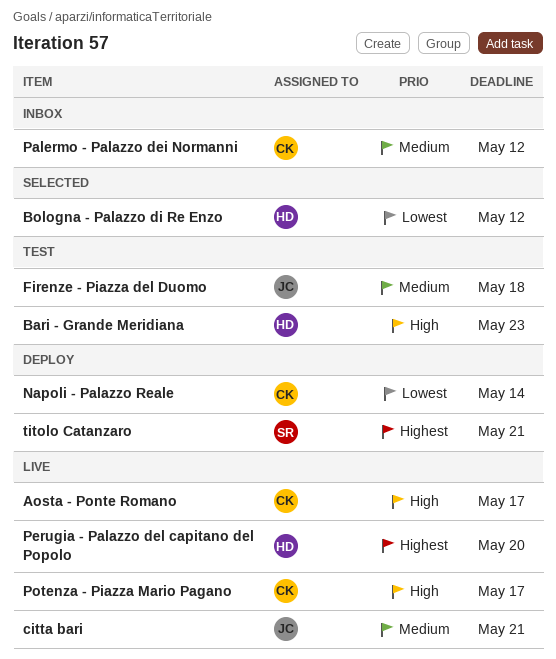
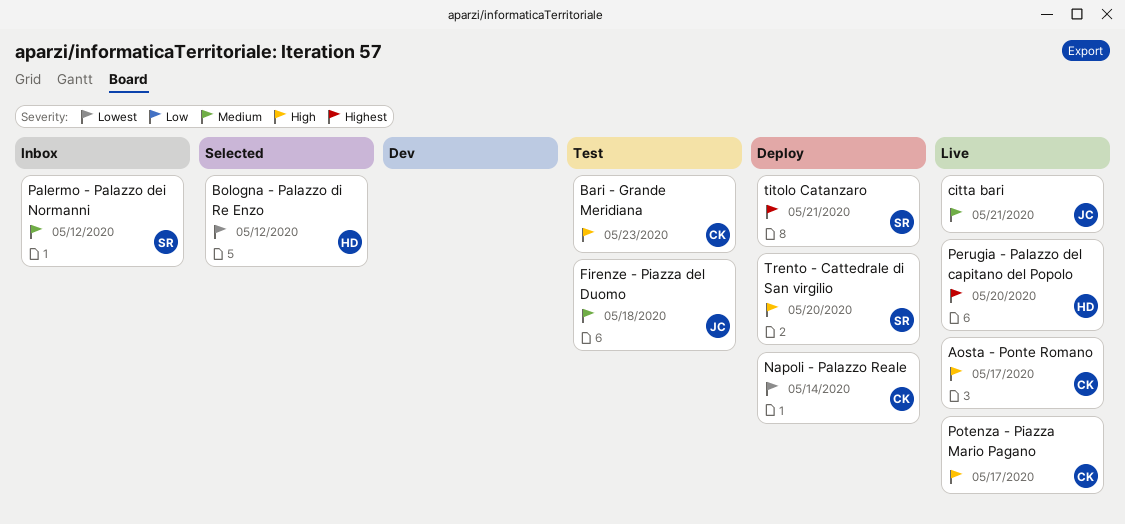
Bari - Grande Meridiana, owner: HD -> CK
Palermo - Palazzo dei Normanni, owner: CK -> SR
Trento - Cattedrale di San virgilio: none -> present

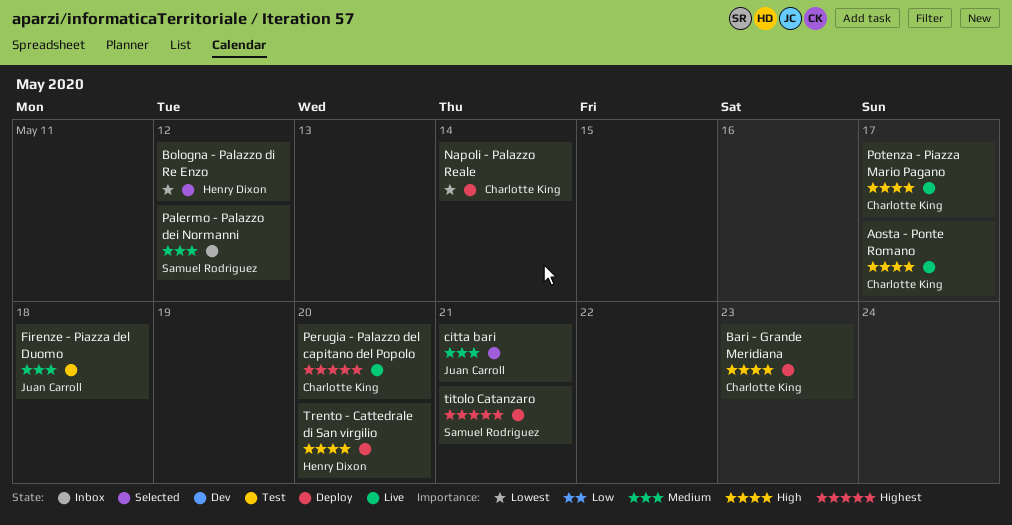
Bari - Grande Meridiana, status: Test -> Deploy
citta bari, status: Live -> Selected
Perugia - Palazzo del capitano del Popolo, owner: Henry Dixon -> Charlotte King
Trento - Cattedrale di San virgilio, owner: Samuel Rodriguez -> Henry Dixon

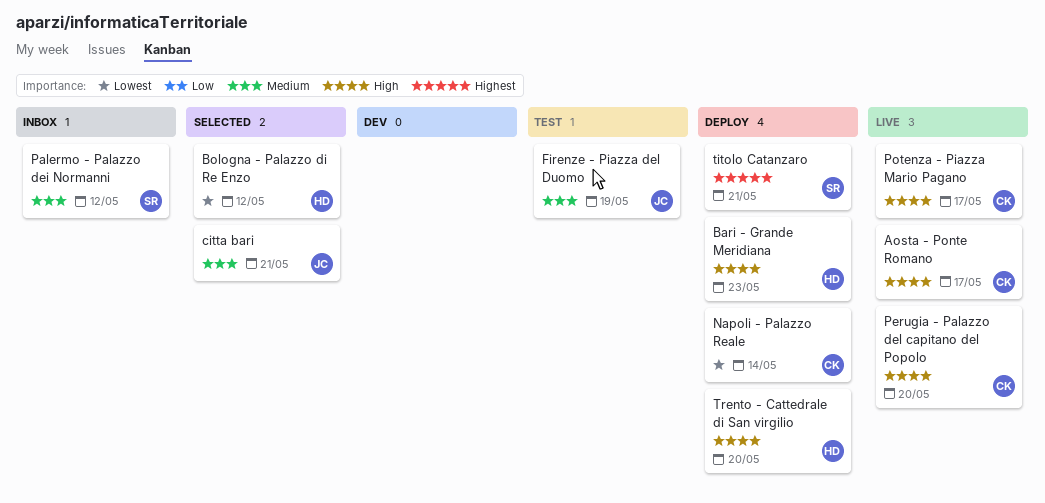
Bari - Grande Meridiana, owner: Charlotte King -> Henry Dixon
Firenze - Piazza del Duomo, due: May 18 -> May 19
Perugia - Palazzo del capitano del Popolo, priority: Highest -> High

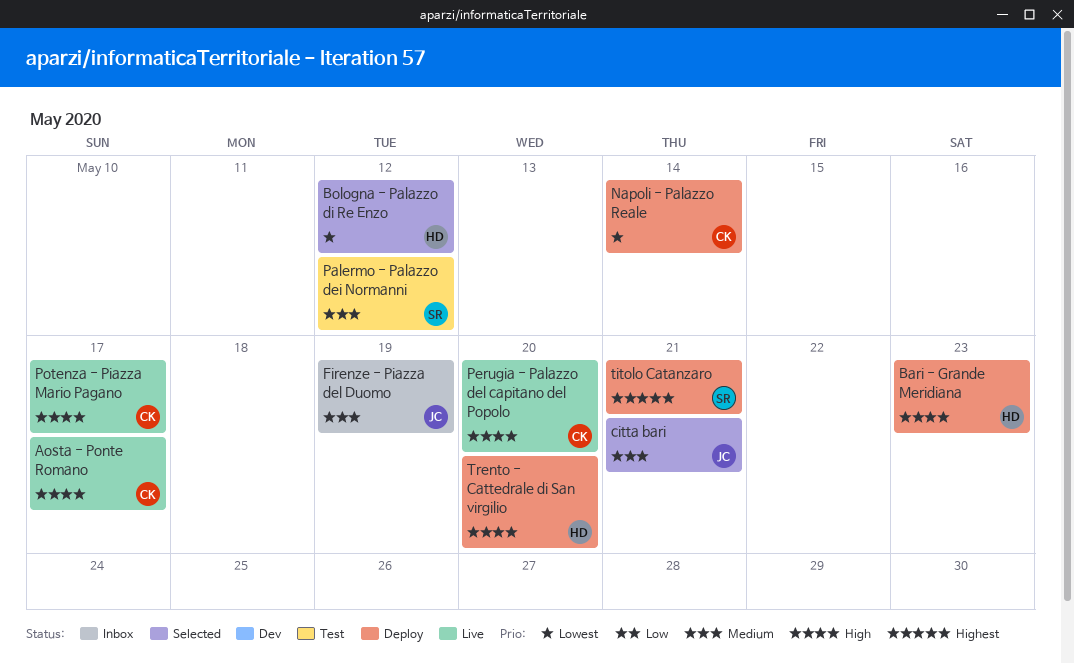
Firenze - Piazza del Duomo, status: Test -> Inbox
Palermo - Palazzo dei Normanni, status: Inbox -> Test

